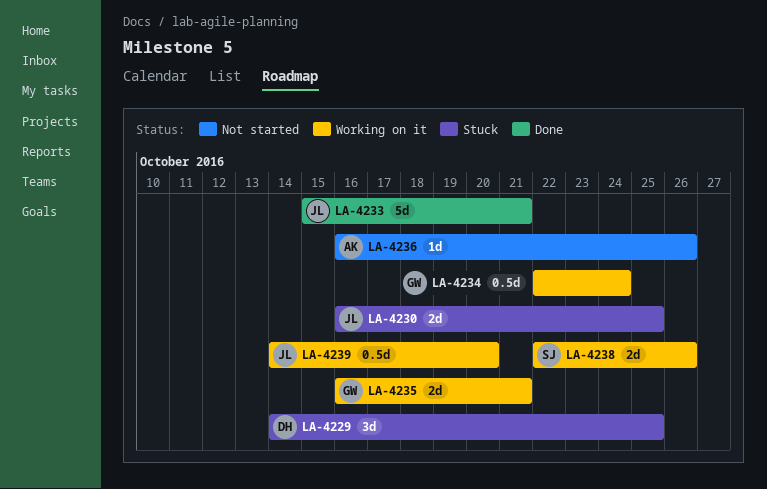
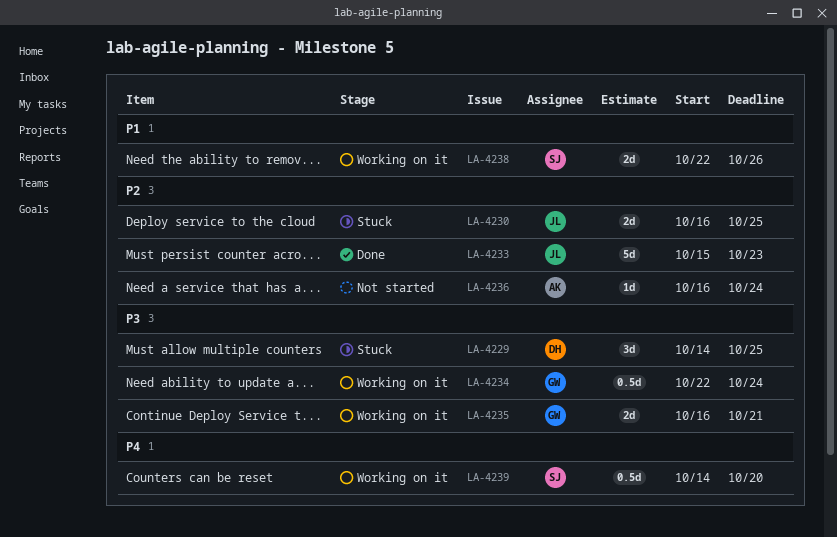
LA-4233, due: Oct 21 -> Oct 23
LA-4236, due: Oct 26 -> Oct 24
LA-4239, owner: JL -> SJ

